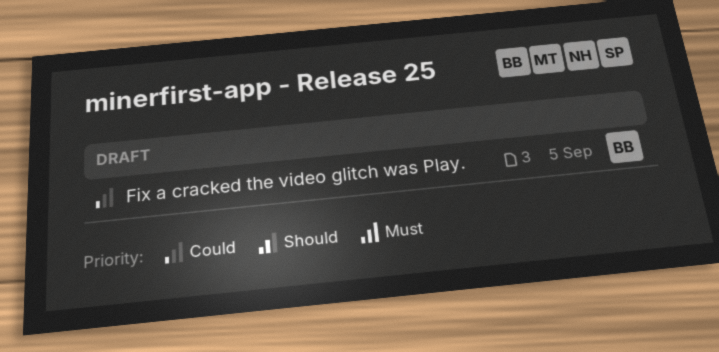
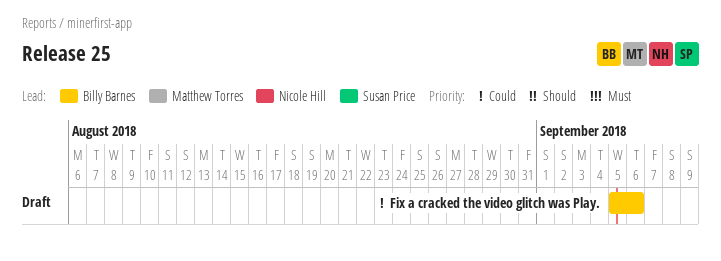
Fix a cracked the video glitch was Play., due: Sep 5 -> Sep 6

